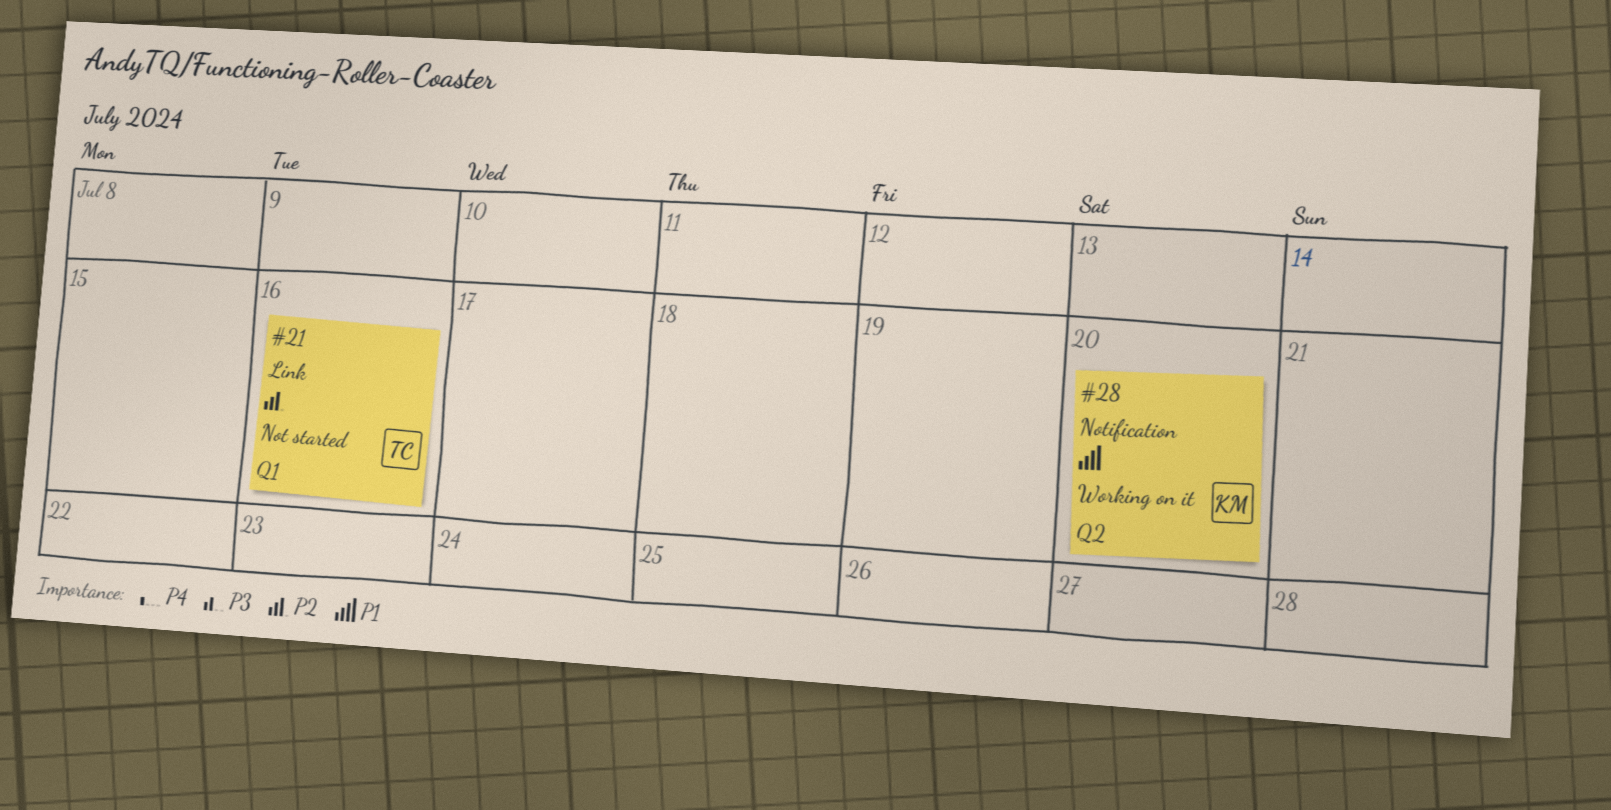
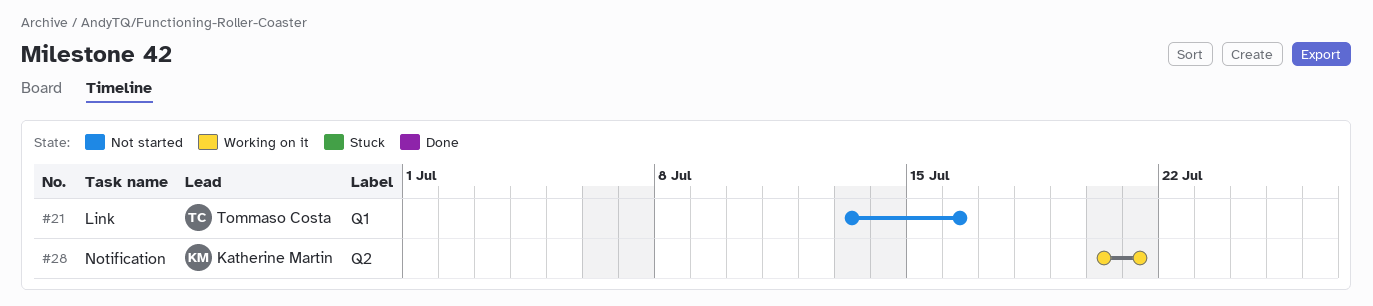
#28, due: Jul 20 -> Jul 21

